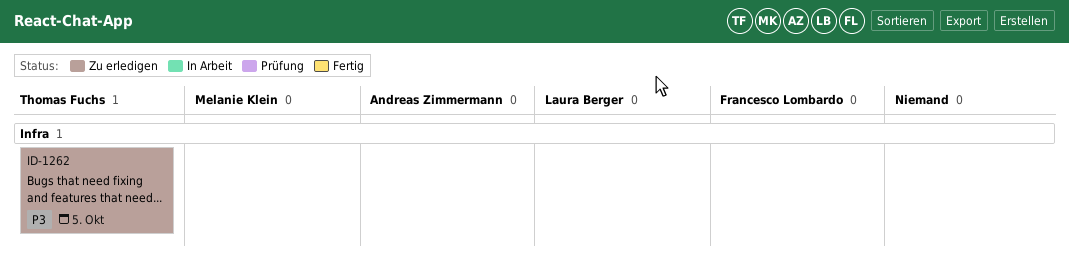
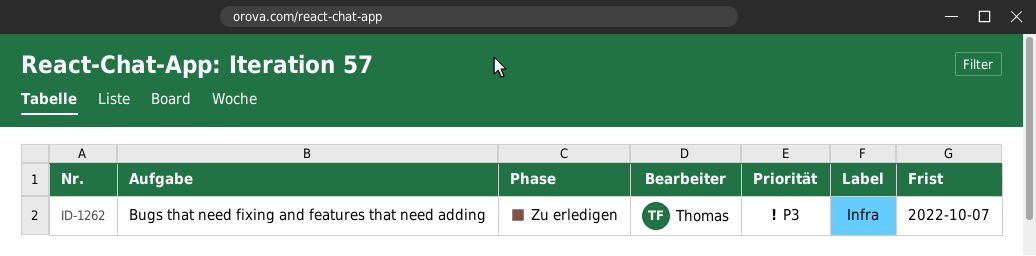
ID-1262, due: Oct 5 -> Oct 7

